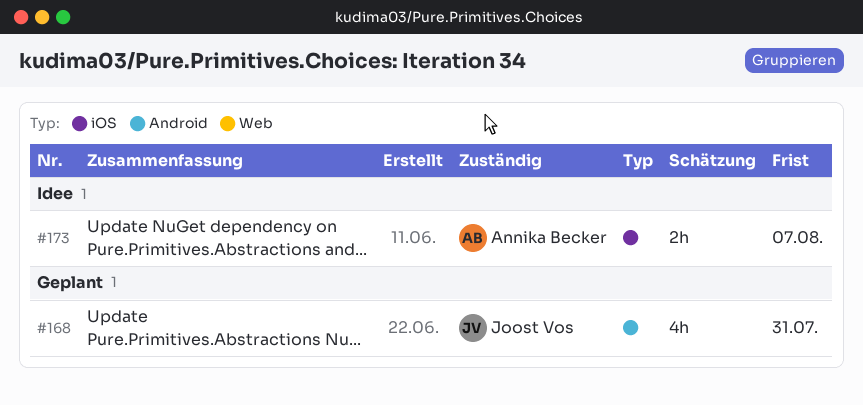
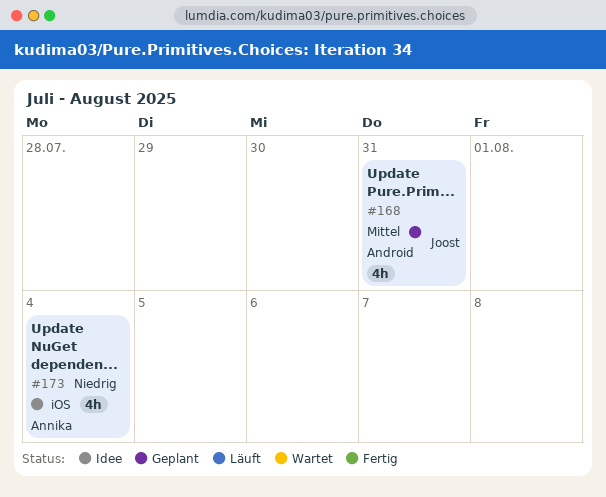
#173, estimate: 2h -> 4h
#173, due: Aug 7 -> Aug 4

